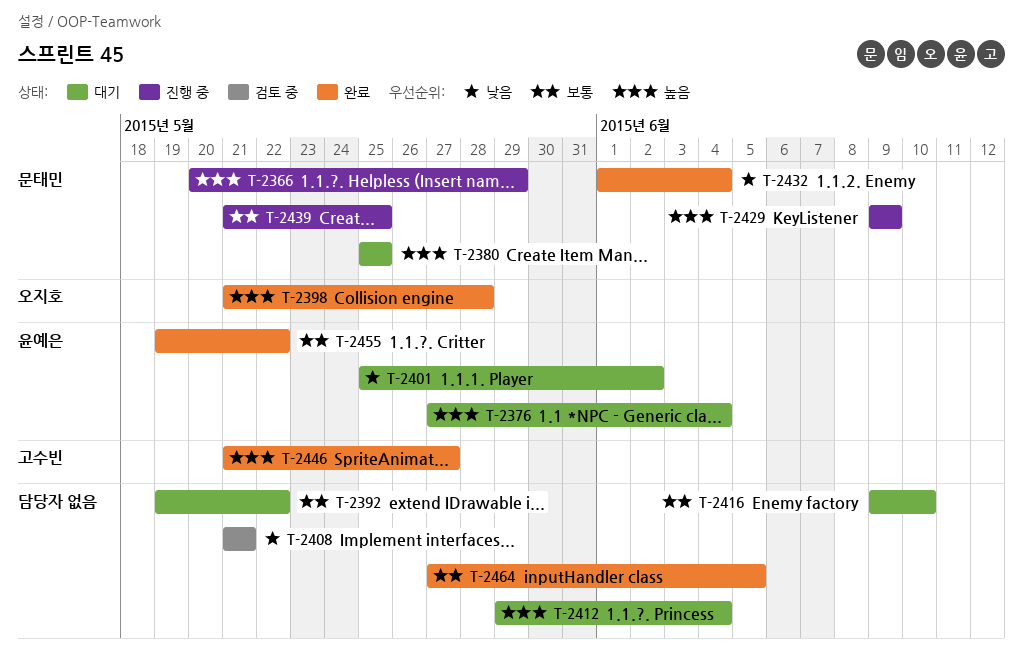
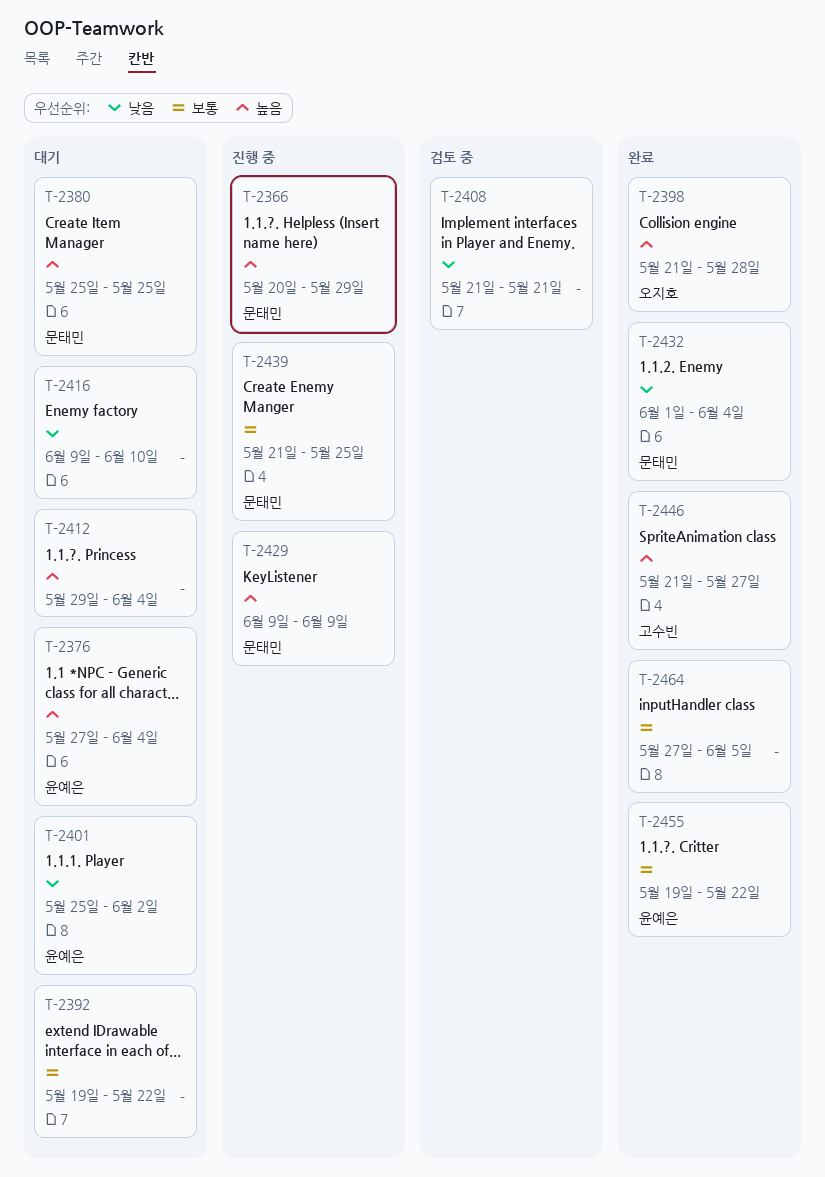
T-2416, priority: 보통 -> 낮음

